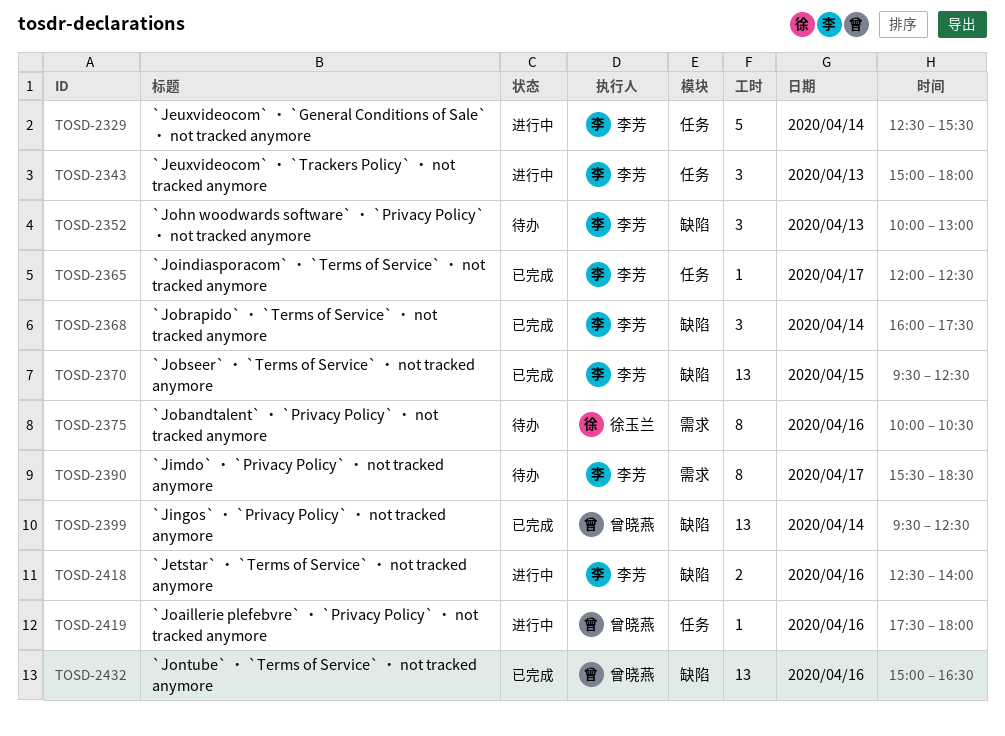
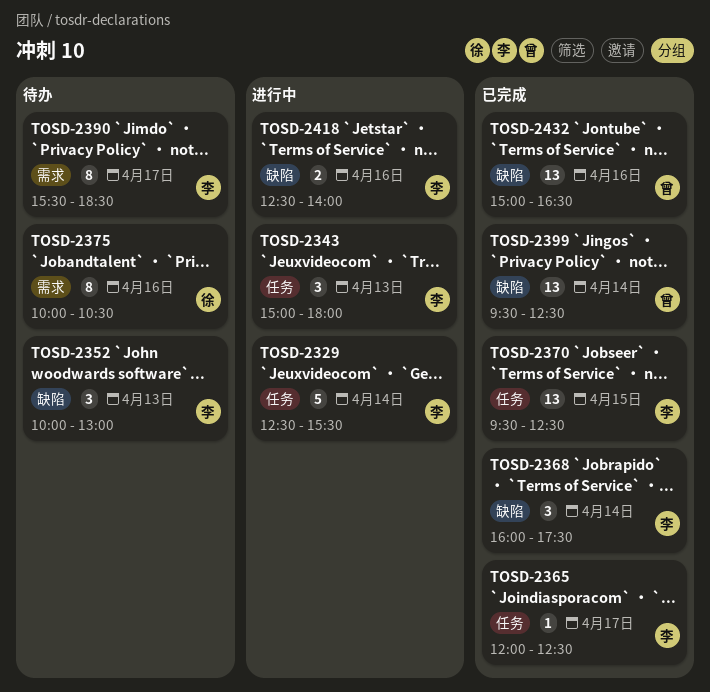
TOSD-2370, label: 缺陷 -> 任务
TOSD-2419: present -> none

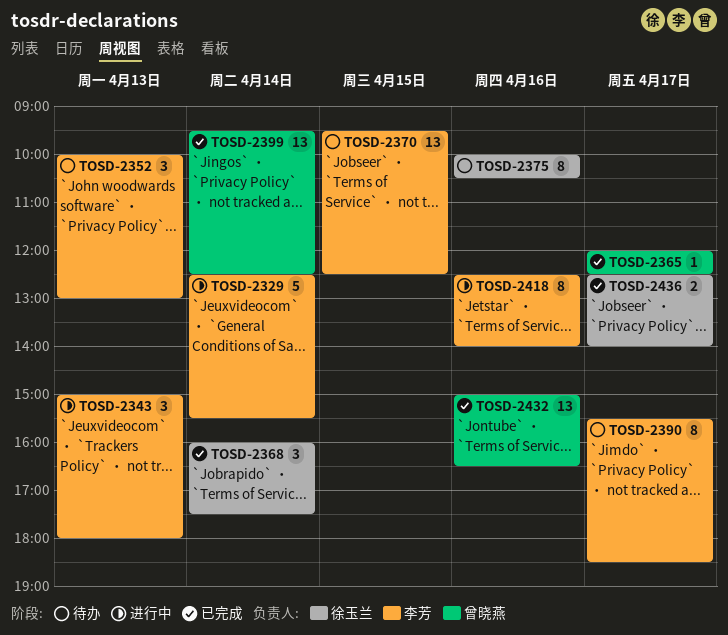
TOSD-2365, owner: 李芳 -> 曾晓燕
TOSD-2368, owner: 李芳 -> 徐玉兰
TOSD-2370, status: 已完成 -> 待办
TOSD-2418, estimate: 2 -> 8
TOSD-2436: none -> present

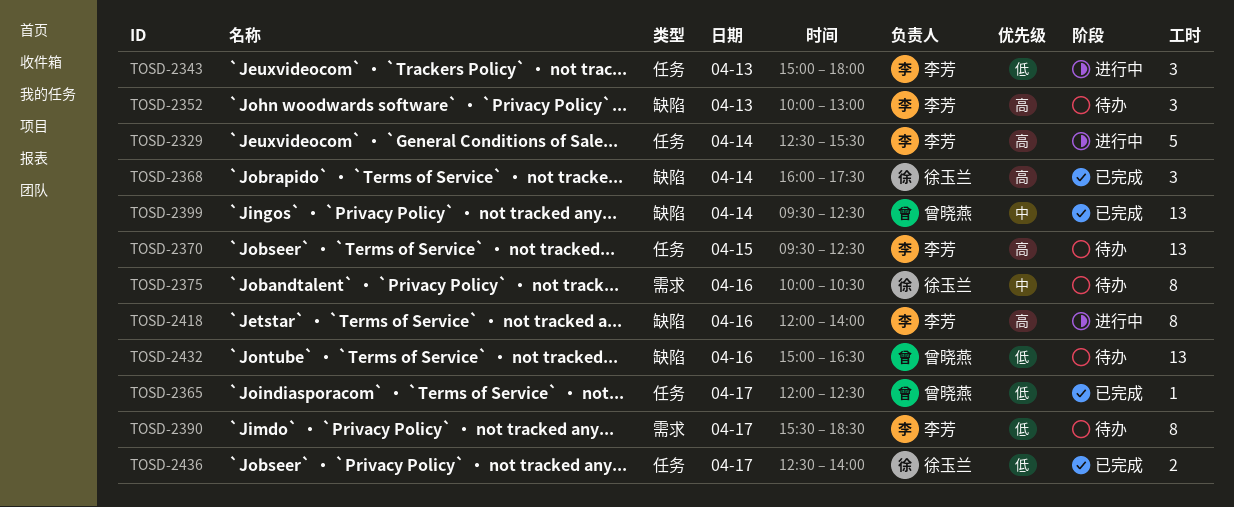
TOSD-2418, begins: 12:30 -> 12:00
TOSD-2432, status: 已完成 -> 待办

